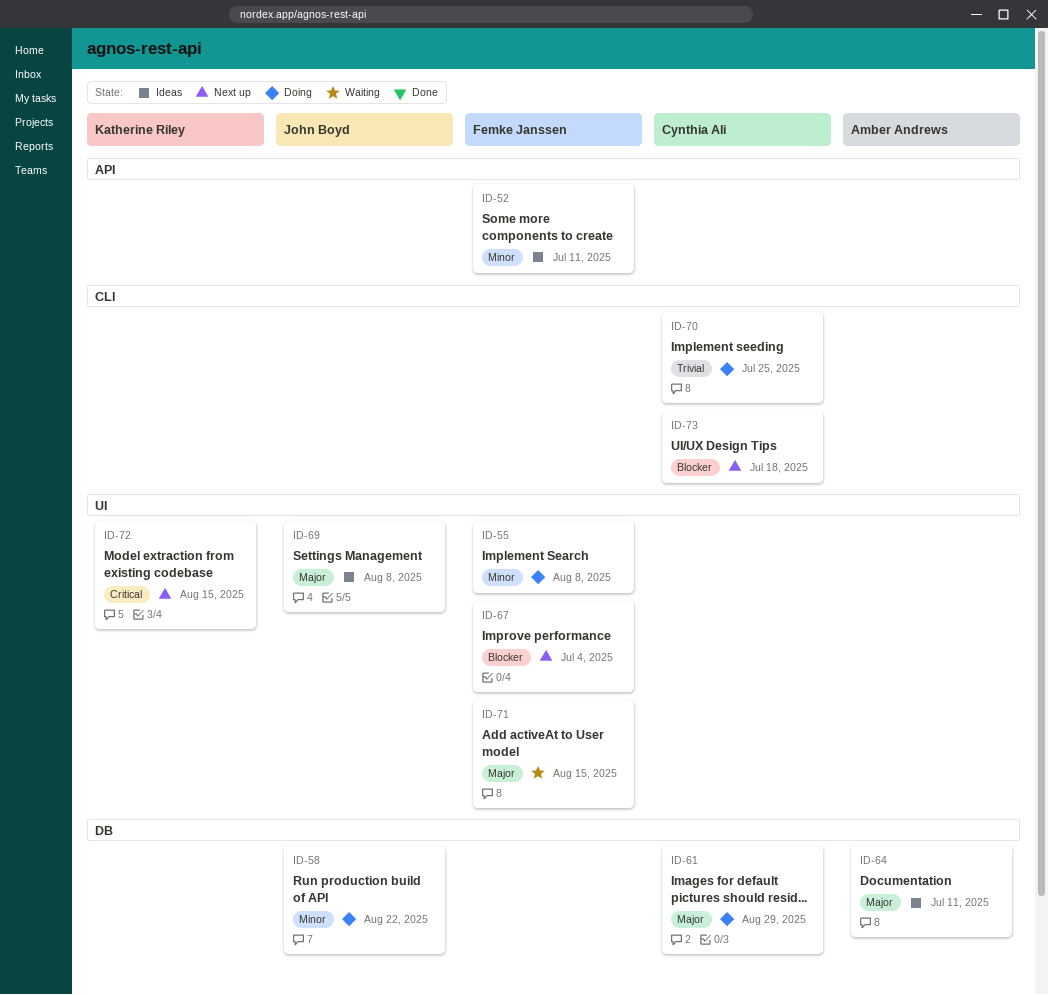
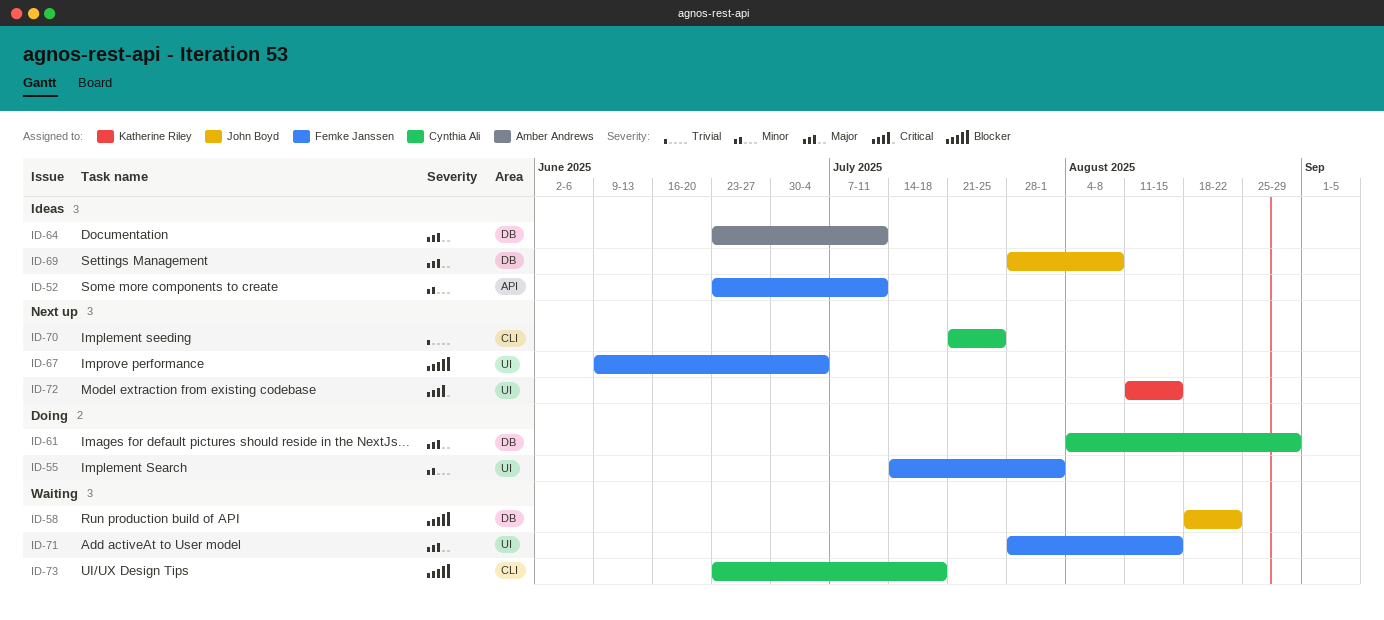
ID-55, due: Aug 8 -> Aug 1
ID-58, status: Doing -> Waiting
ID-58, priority: Minor -> Blocker
ID-69, label: UI -> DB
ID-70, status: Doing -> Next up
ID-73, status: Next up -> Waiting

